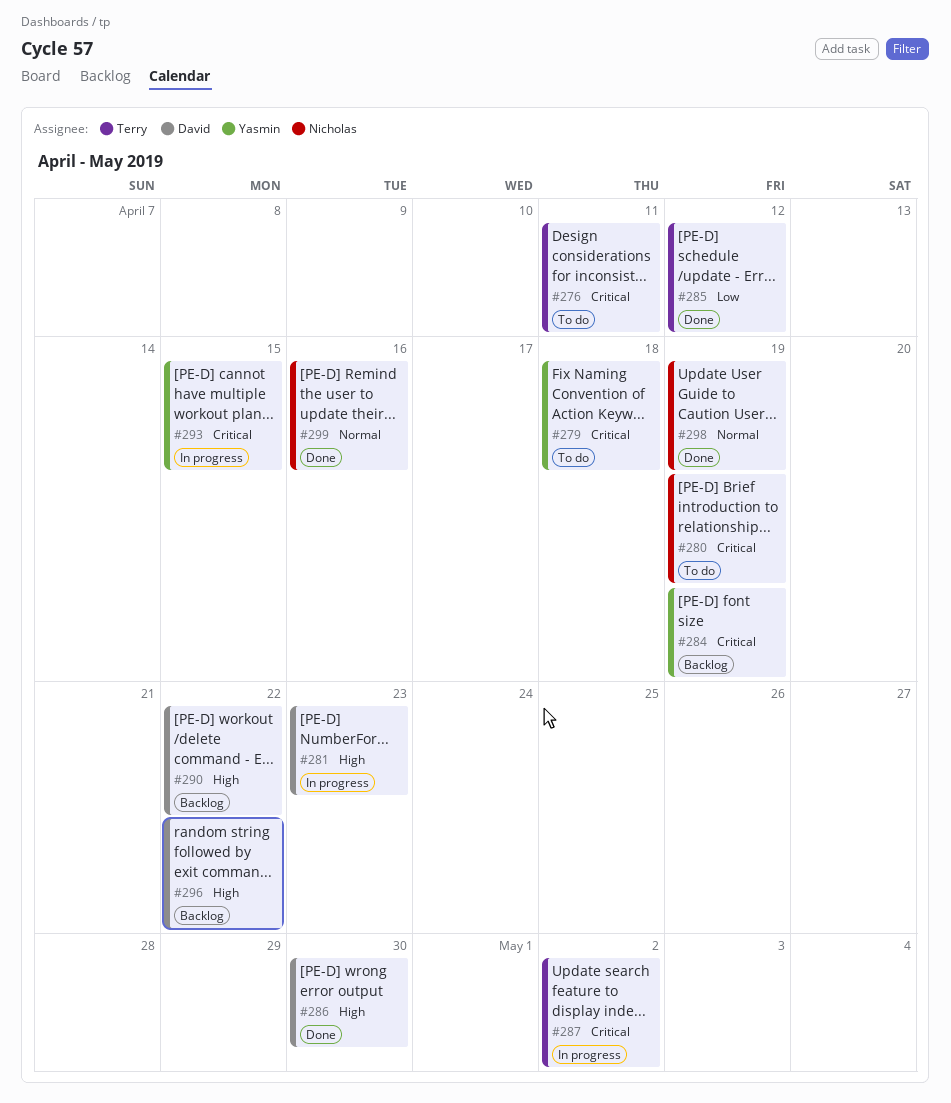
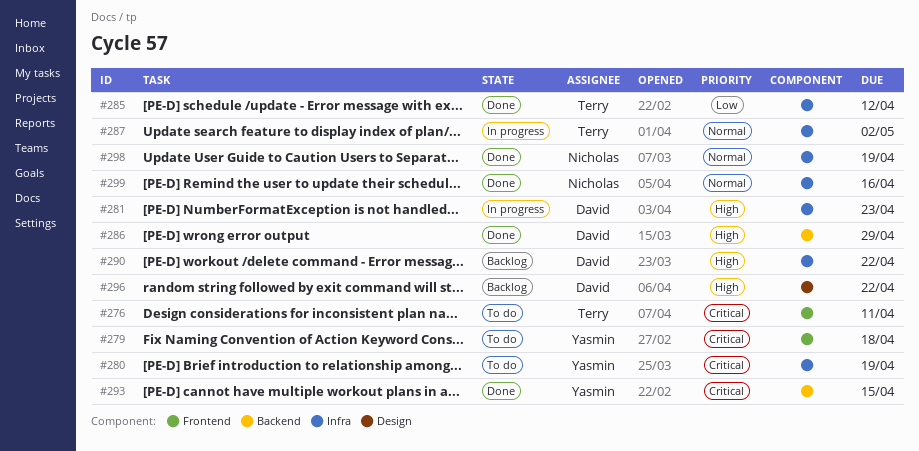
#280, owner: Nicholas -> Yasmin
#284: present -> none
#286, due: Apr 30 -> Apr 29
#287, priority: Critical -> Normal
#293, status: In progress -> Done

